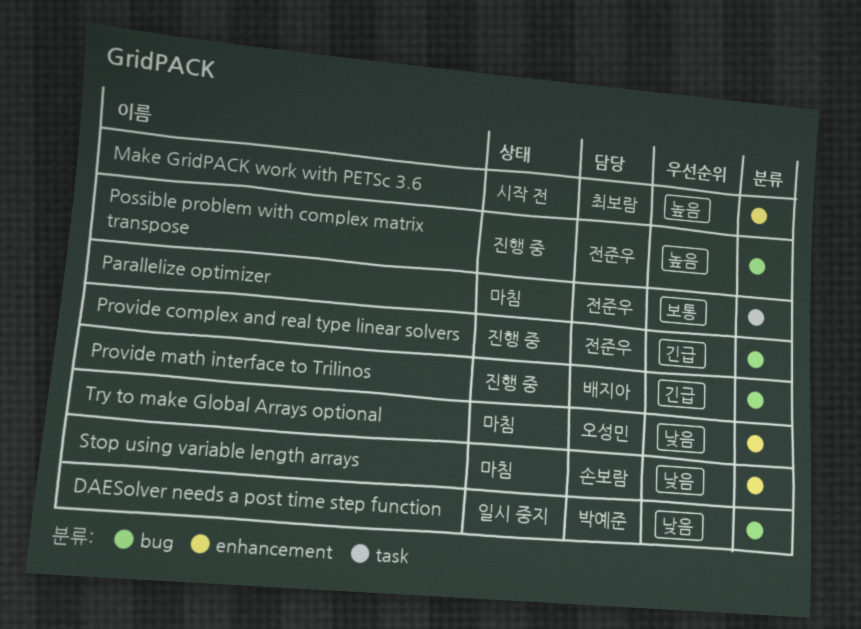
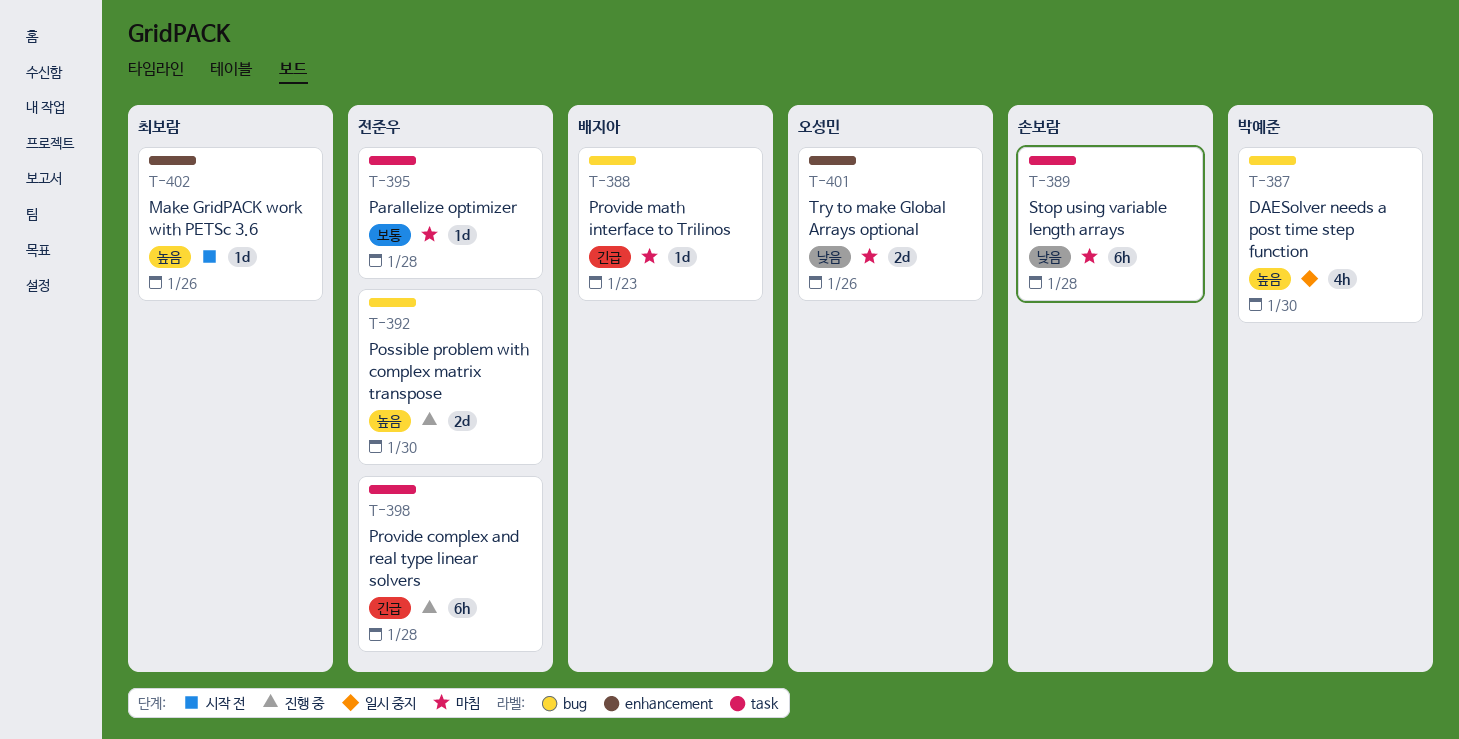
DAESolver needs a post time step function, priority: 낮음 -> 높음
Provide complex and real type linear solvers, label: bug -> task
Provide math interface to Trilinos, status: 진행 중 -> 마침
Stop using variable length arrays, label: enhancement -> task

